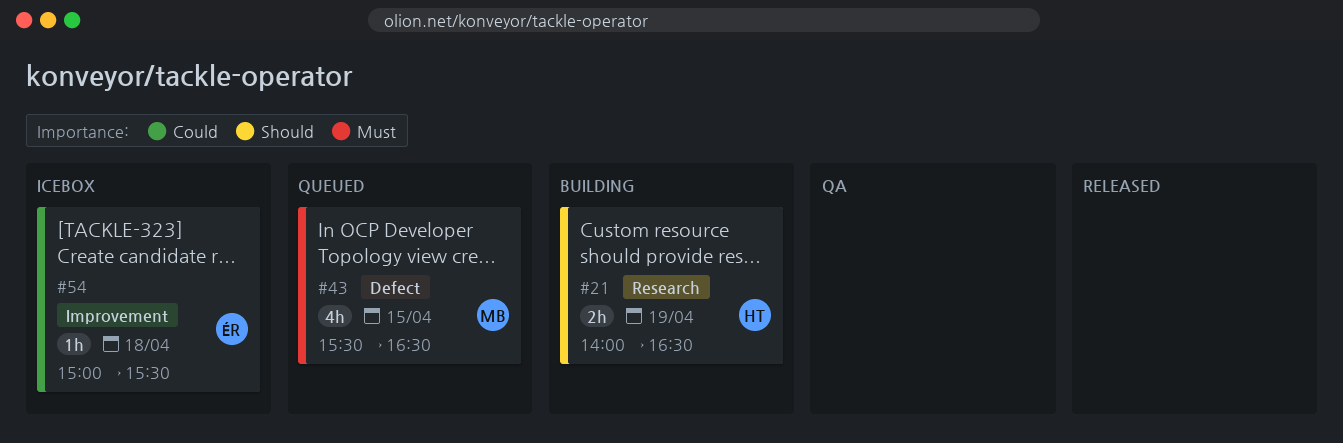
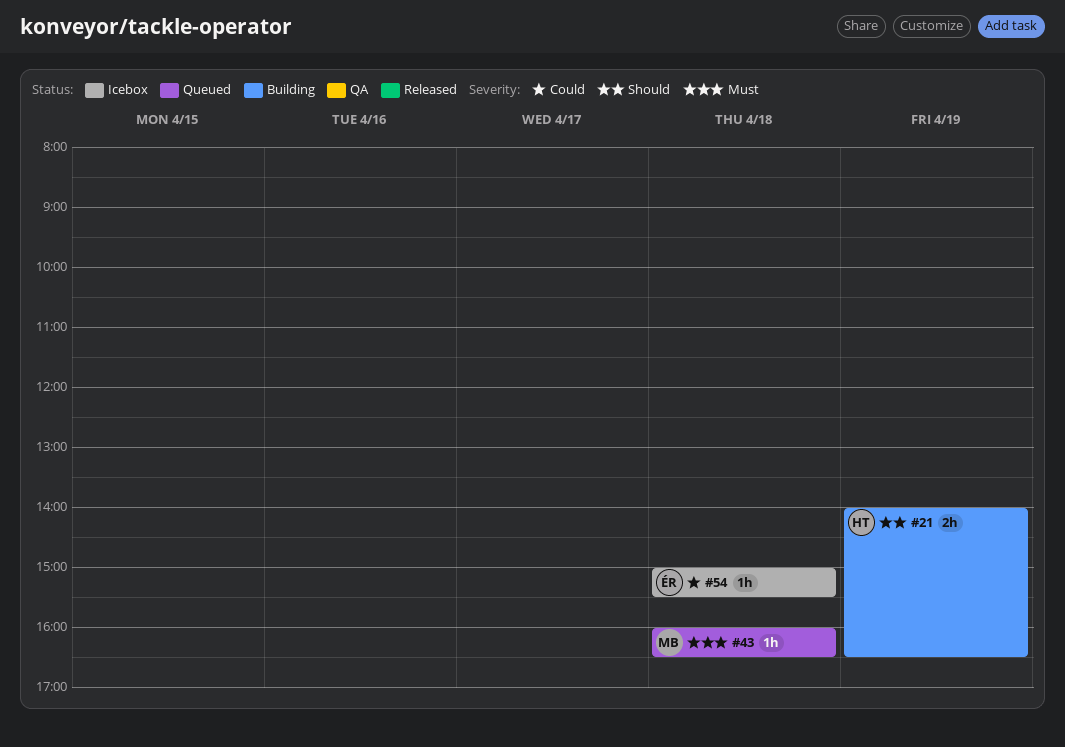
#43, estimate: 4h -> 1h
#43, day: Apr 15 -> Apr 18
#43, begins: 15:30 -> 16:00

